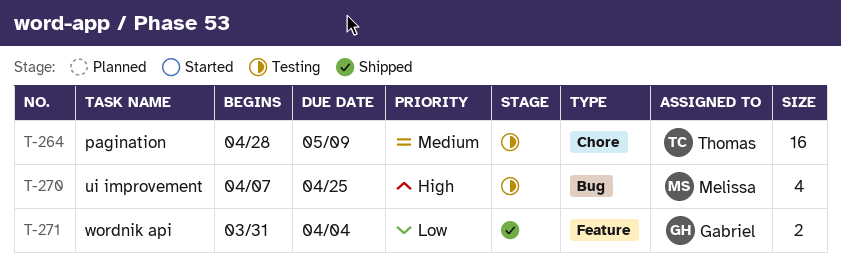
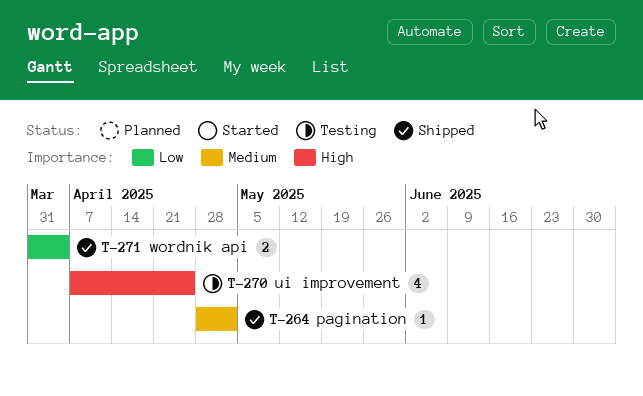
T-264, status: Testing -> Shipped
T-264, estimate: 16 -> 1
T-264, due: May 9 -> May 2

